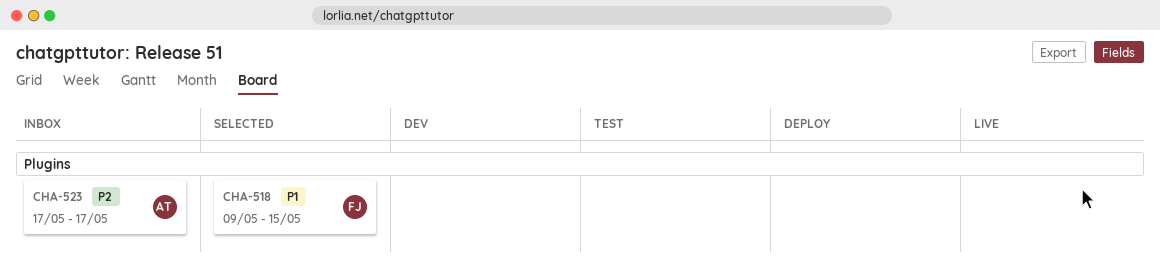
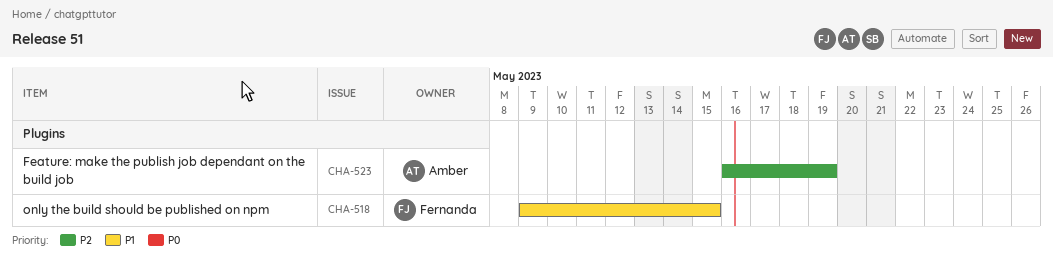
CHA-523, start: May 17 -> May 16
CHA-523, due: May 17 -> May 19

